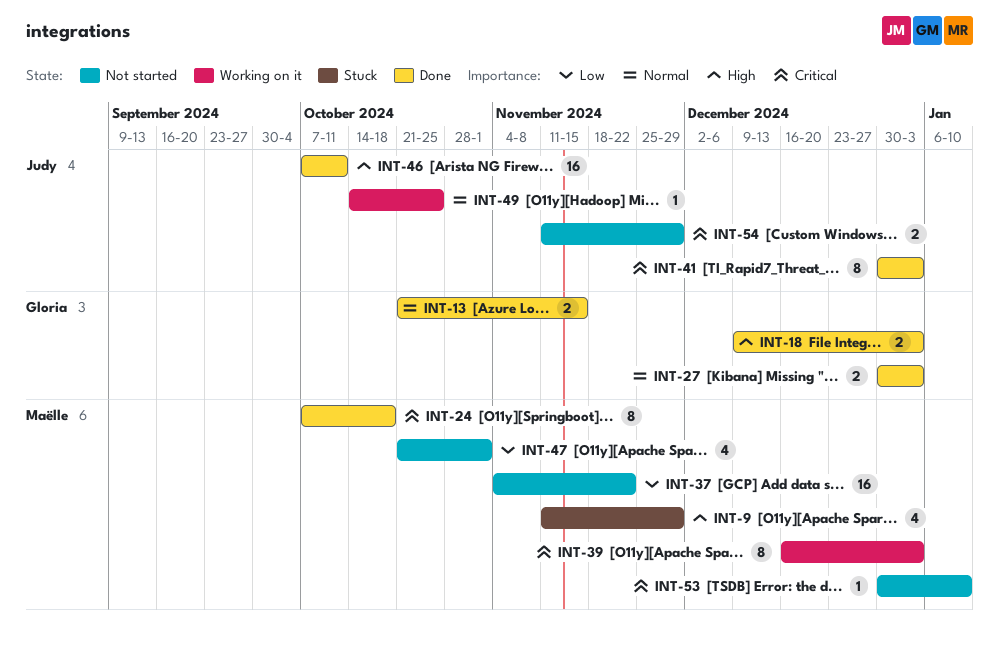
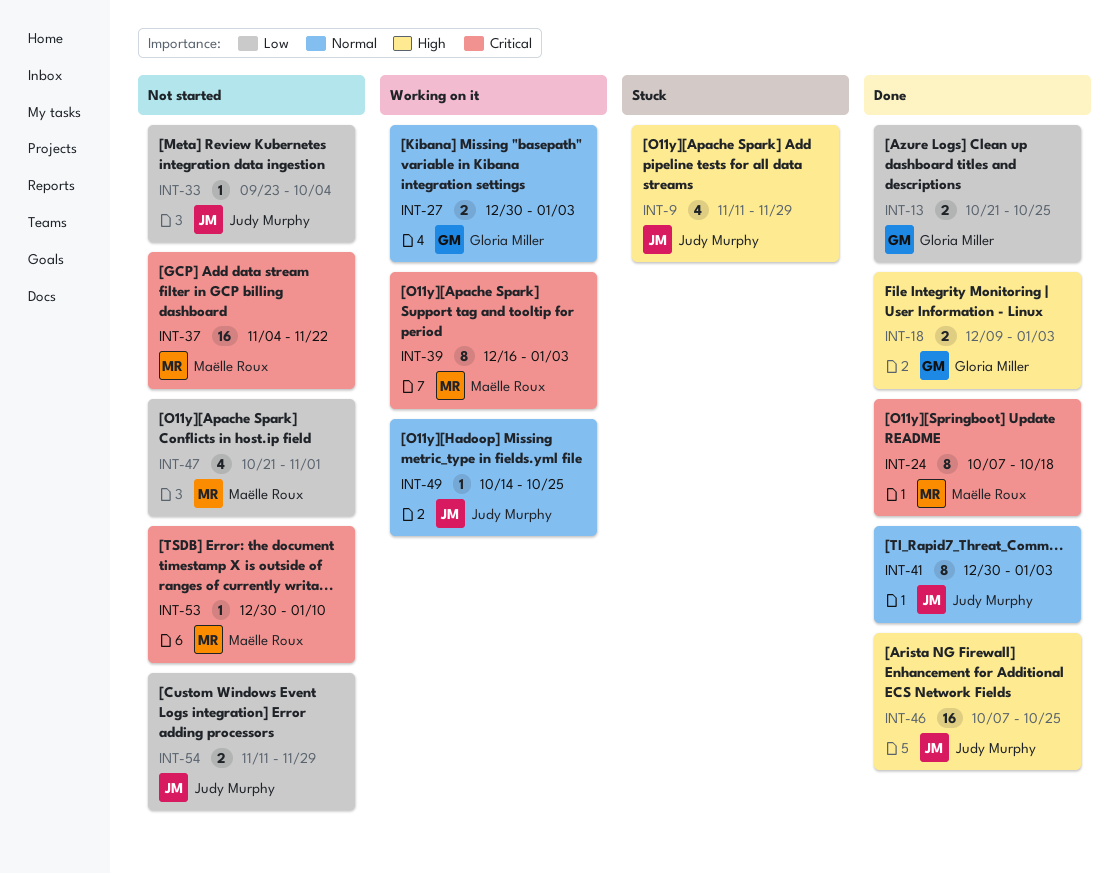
INT-9, owner: Maëlle Roux -> Judy Murphy
INT-13, priority: Normal -> Low
INT-13, due: Nov 15 -> Oct 25
INT-27, status: Done -> Working on it
INT-33: none -> present
INT-37, priority: Low -> Critical
INT-41, priority: Critical -> Normal
INT-46, due: Oct 11 -> Oct 25
INT-54, priority: Critical -> Low

